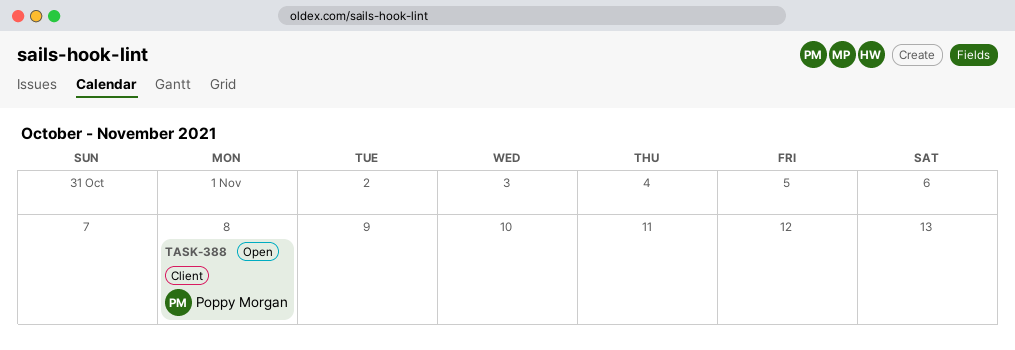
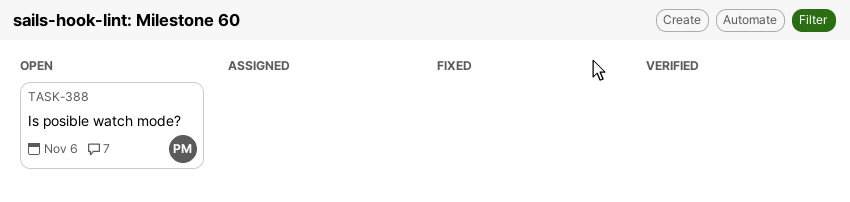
TASK-388, due: Nov 8 -> Nov 6

